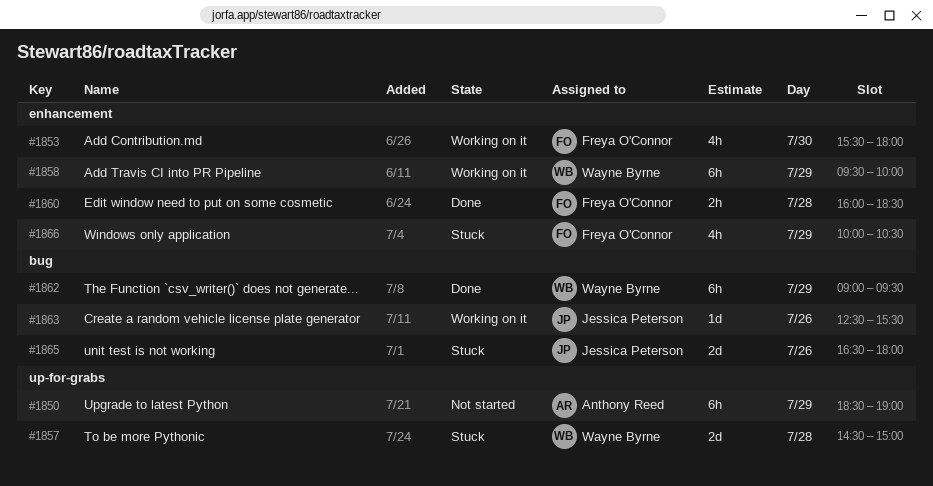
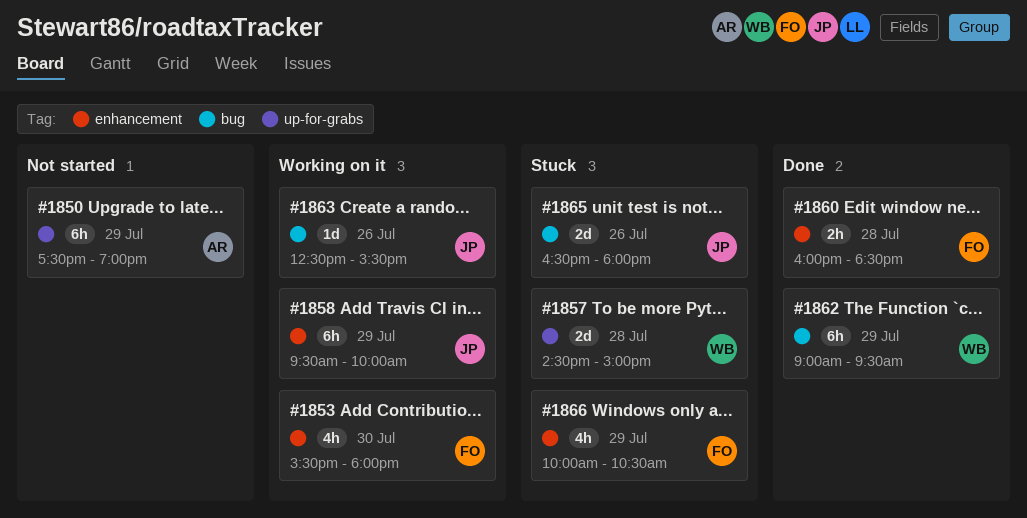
#1850, begins: 18:30 -> 17:30
#1858, owner: Wayne Byrne -> Jessica Peterson

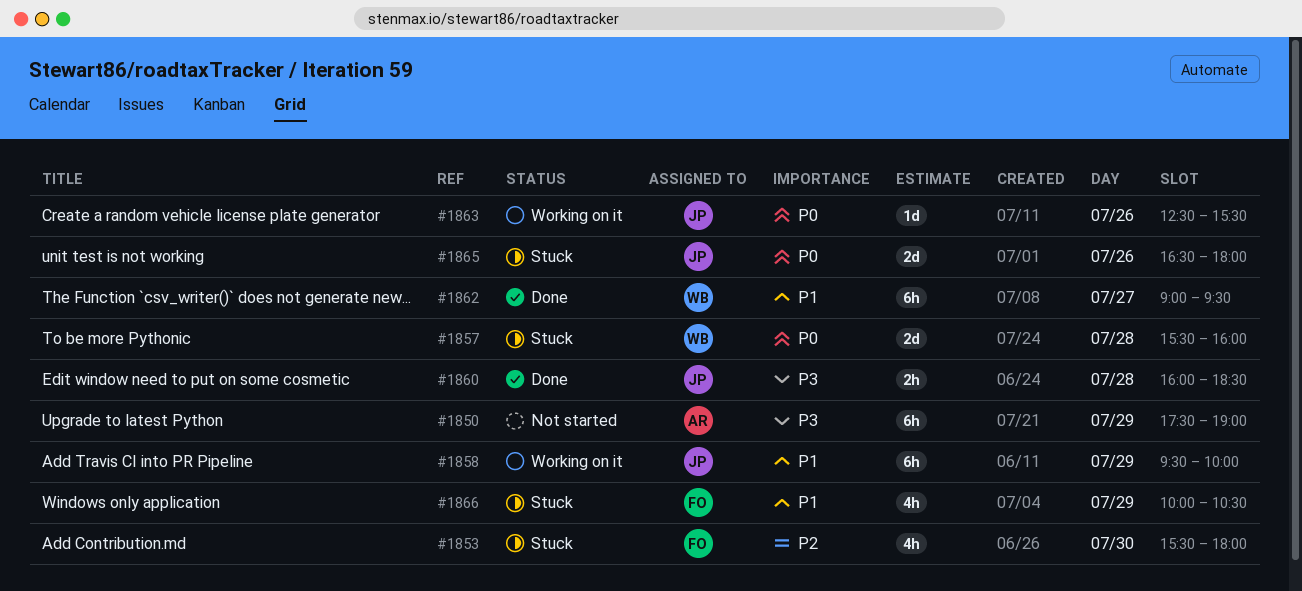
#1853, status: Working on it -> Stuck
#1857, begins: 14:30 -> 15:30
#1857, ends: 15:00 -> 16:00
#1860, owner: FO -> JP
#1862, day: Jul 29 -> Jul 27

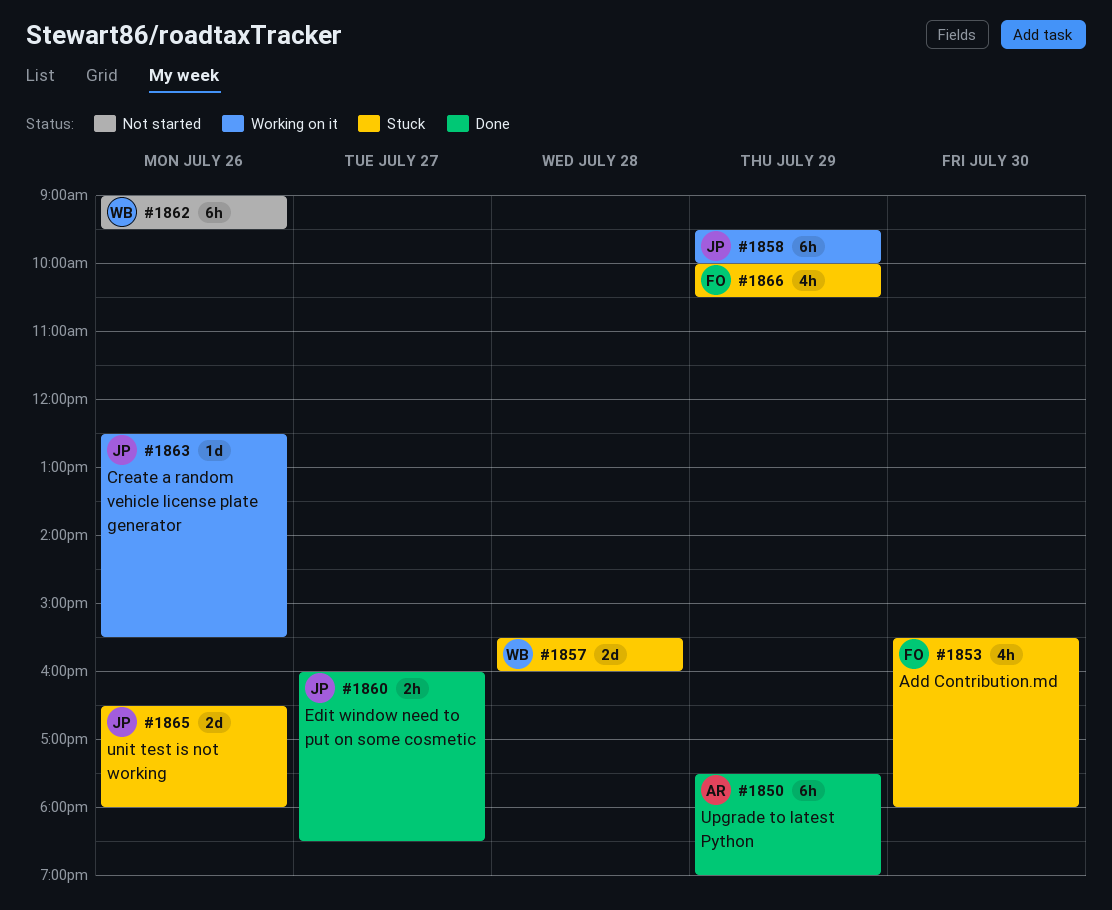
#1850, status: Not started -> Done
#1860, day: Jul 28 -> Jul 27
#1862, status: Done -> Not started
#1862, day: Jul 27 -> Jul 26

